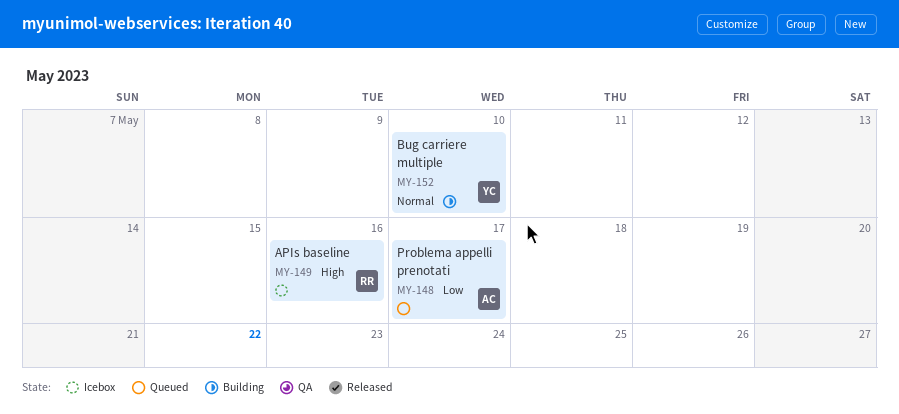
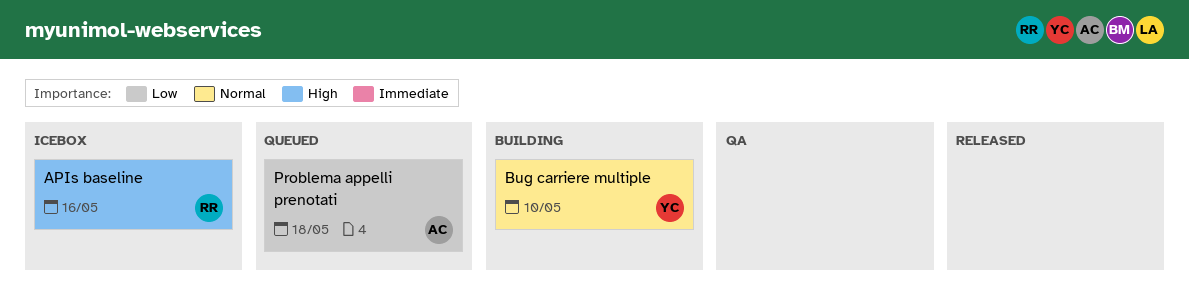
Problema appelli prenotati, due: May 17 -> May 18

